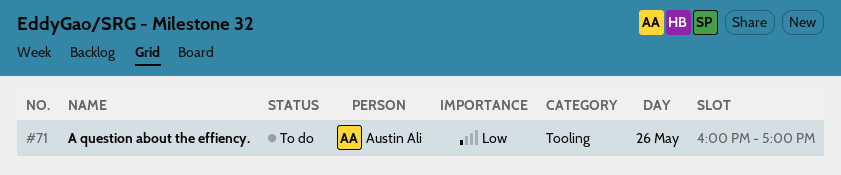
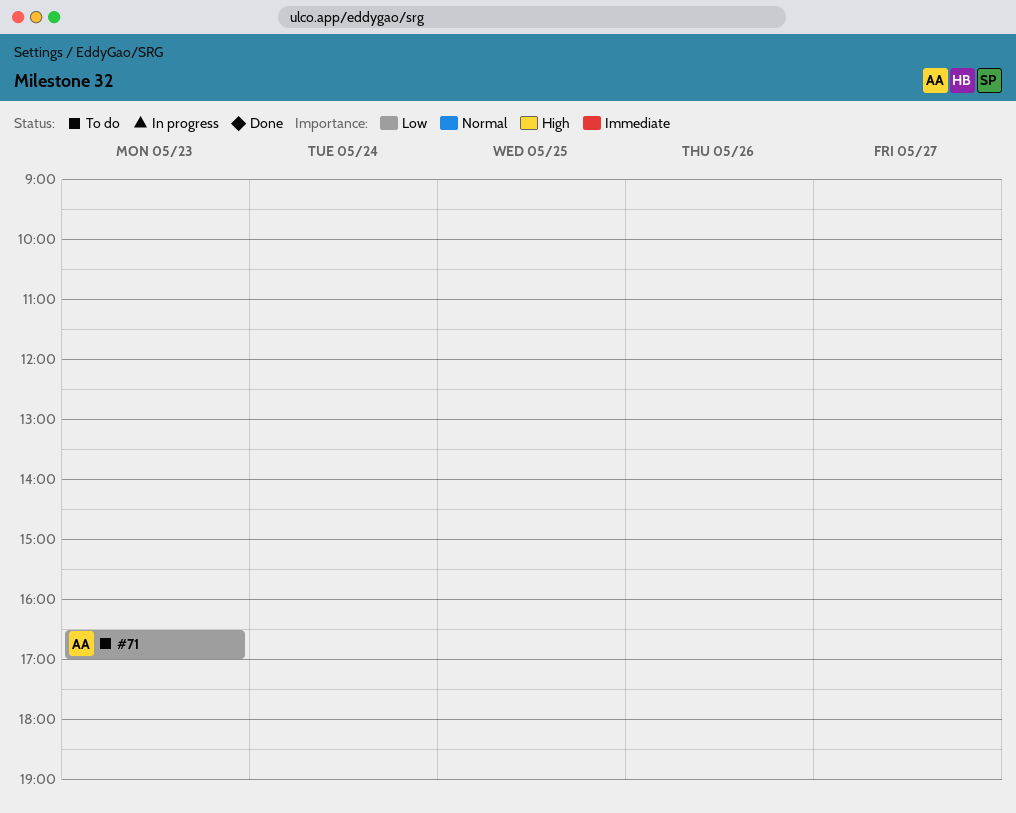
#71, day: May 26 -> May 23
#71, begins: 16:00 -> 16:30

